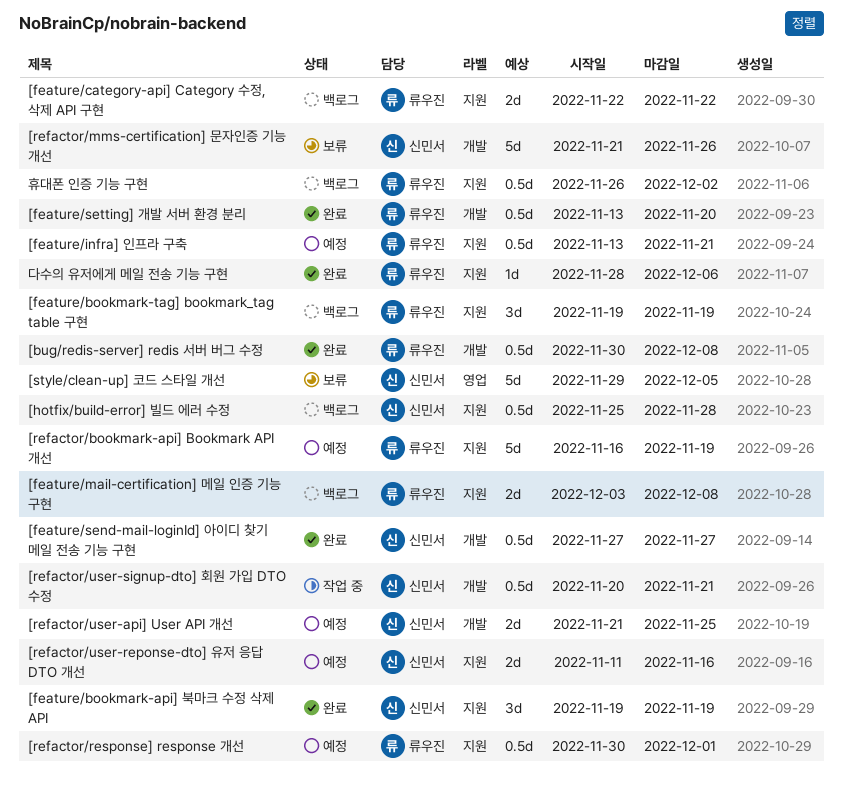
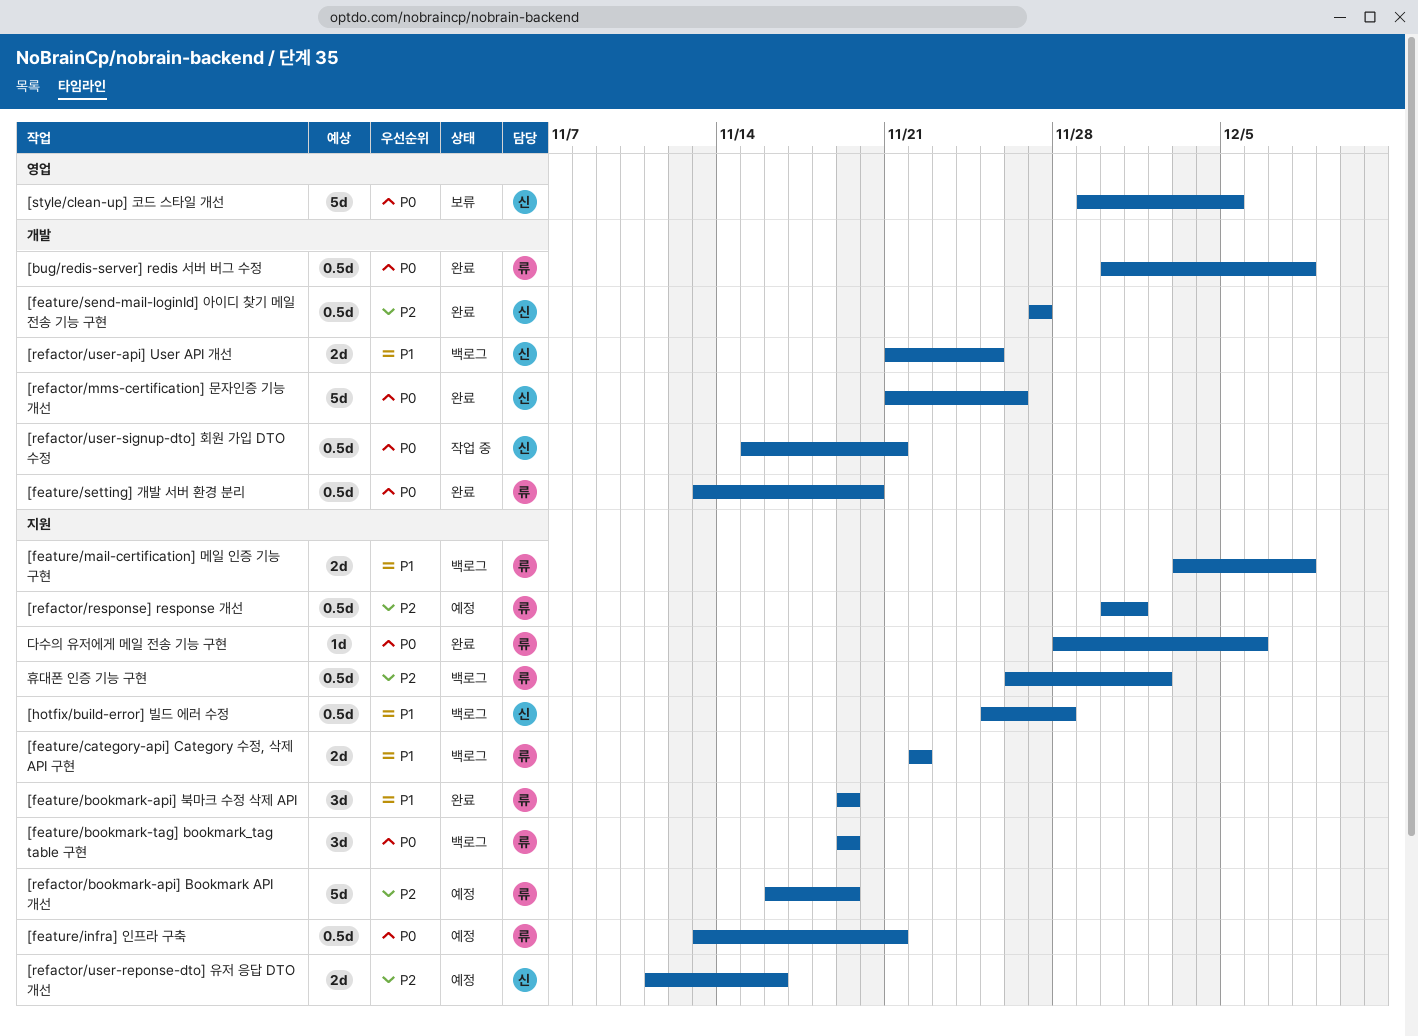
[feature/bookmark-api] 북마크 수정 삭제 API, owner: 신민서 -> 류우진
[refactor/mms-certification] 문자인증 기능 개선, status: 보류 -> 완료
[refactor/user-api] User API 개선, status: 예정 -> 백로그
[refactor/user-signup-dto] 회원 가입 DTO 수정, start: Nov 20 -> Nov 15

